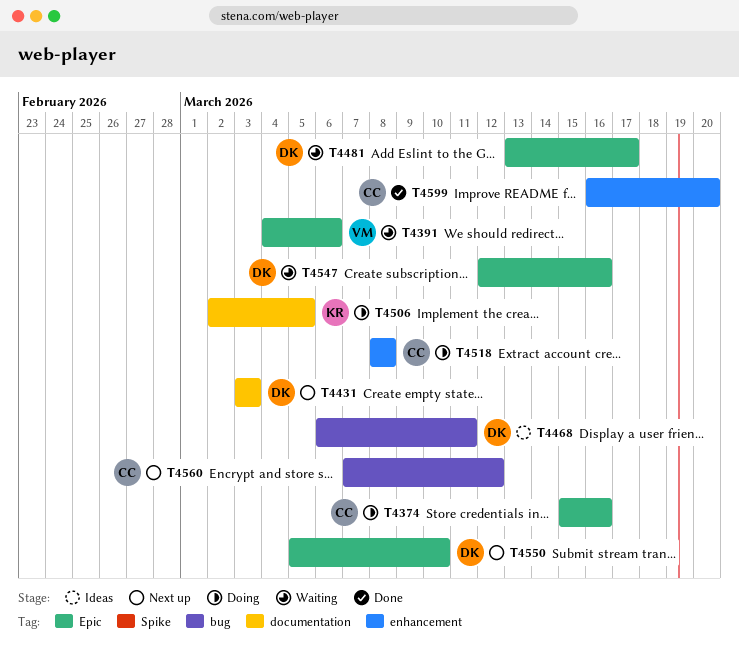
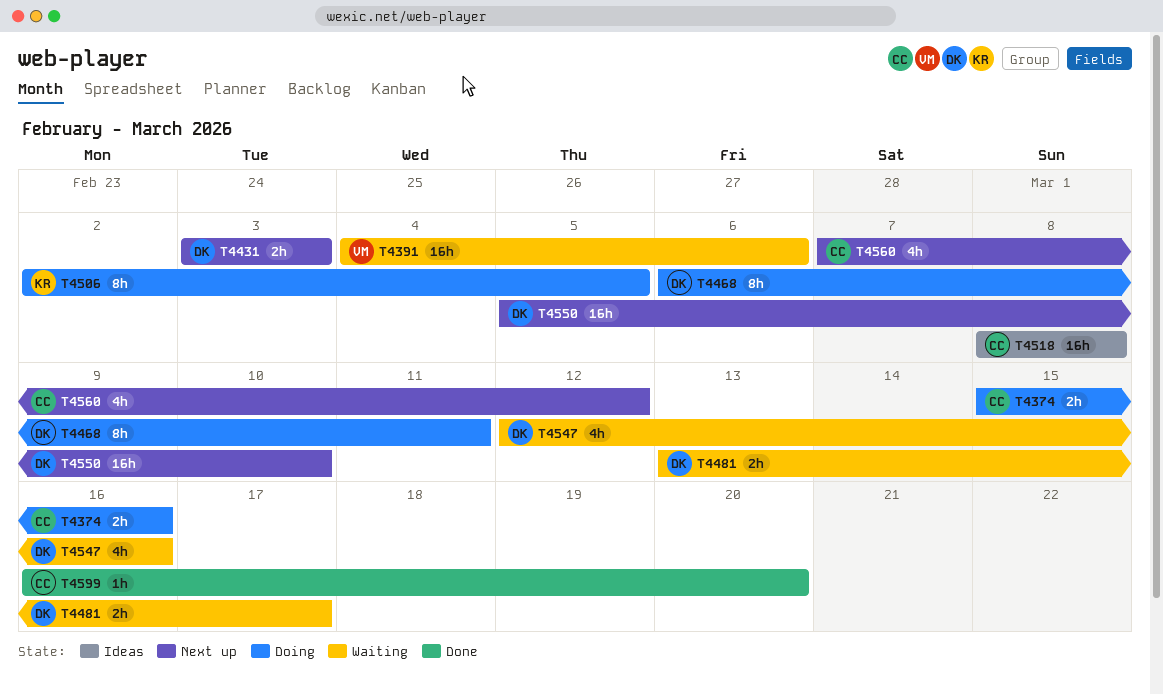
T4468, status: Ideas -> Doing
T4518, status: Doing -> Ideas

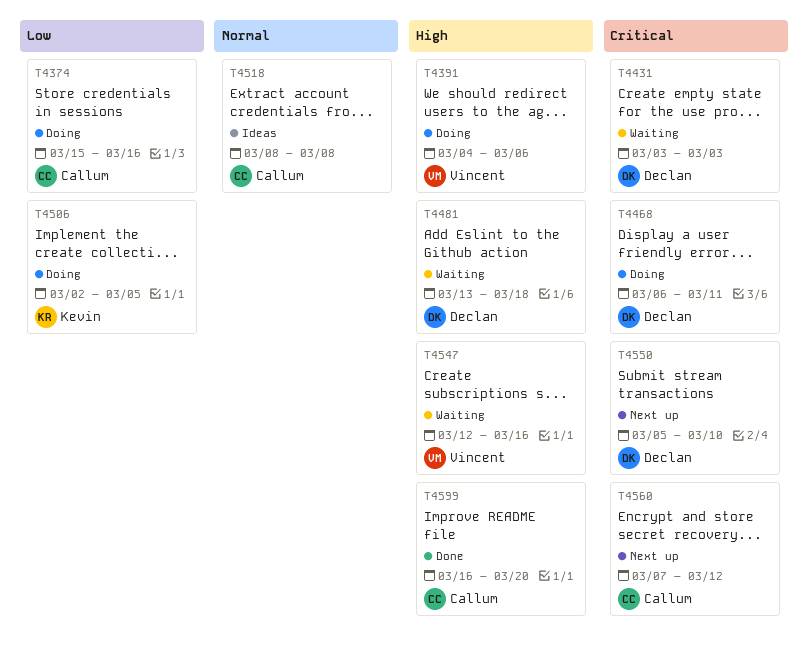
T4391, status: Waiting -> Doing
T4431, status: Next up -> Waiting
T4481, due: Mar 17 -> Mar 18
T4547, owner: Declan -> Vincent

